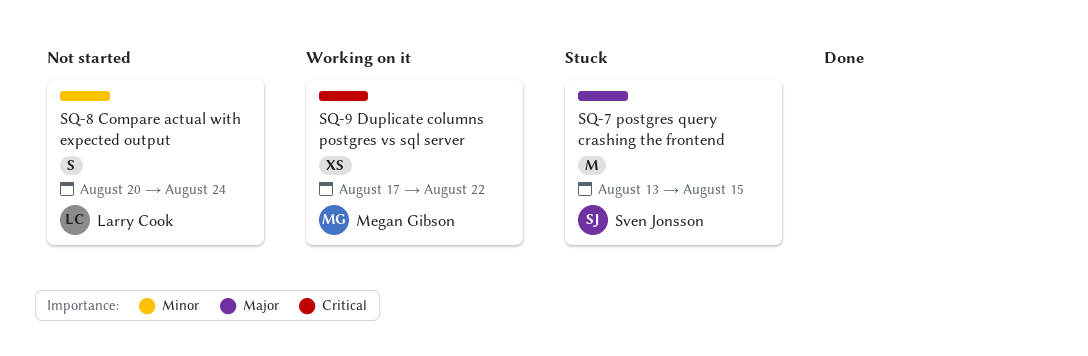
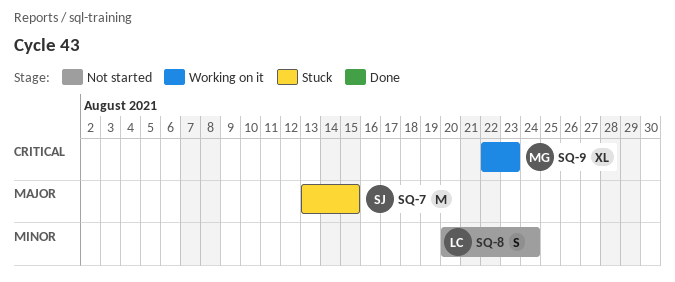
SQ-9, estimate: XS -> XL
SQ-9, start: Aug 17 -> Aug 22
SQ-9, due: Aug 22 -> Aug 23

